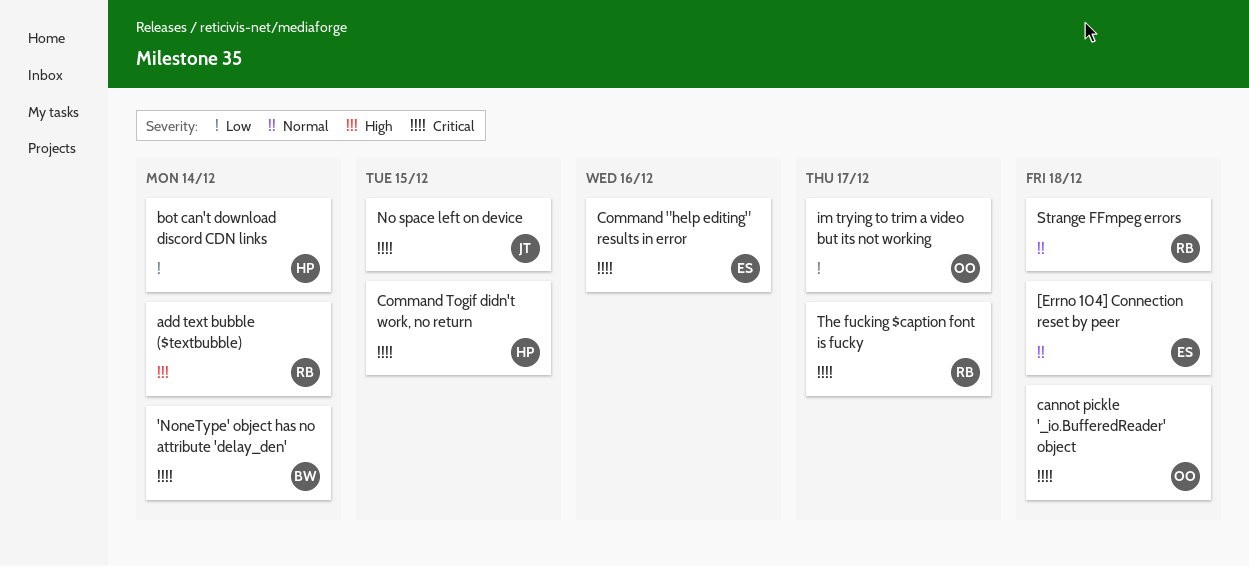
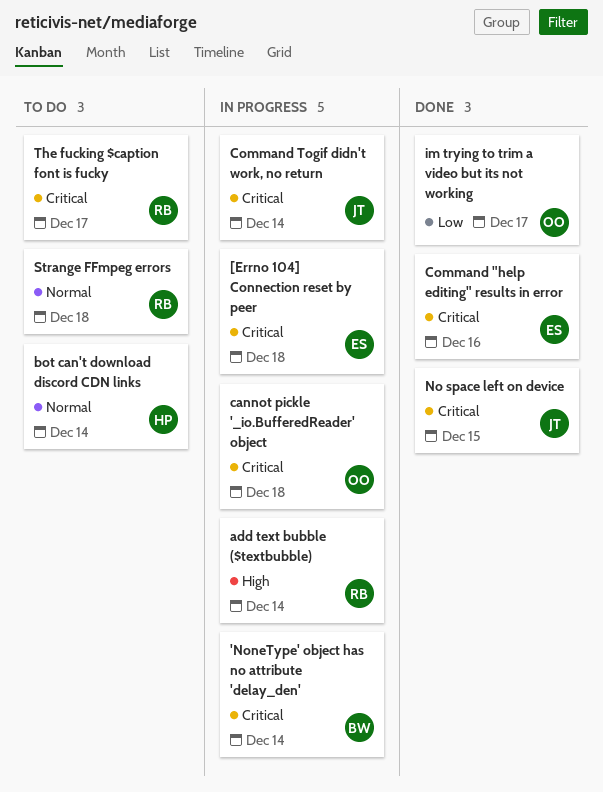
[Errno 104] Connection reset by peer, priority: Normal -> Critical
bot can't download discord CDN links, priority: Low -> Normal
Command Togif didn't work, no return, owner: HP -> JT
Command Togif didn't work, no return, due: Dec 15 -> Dec 14

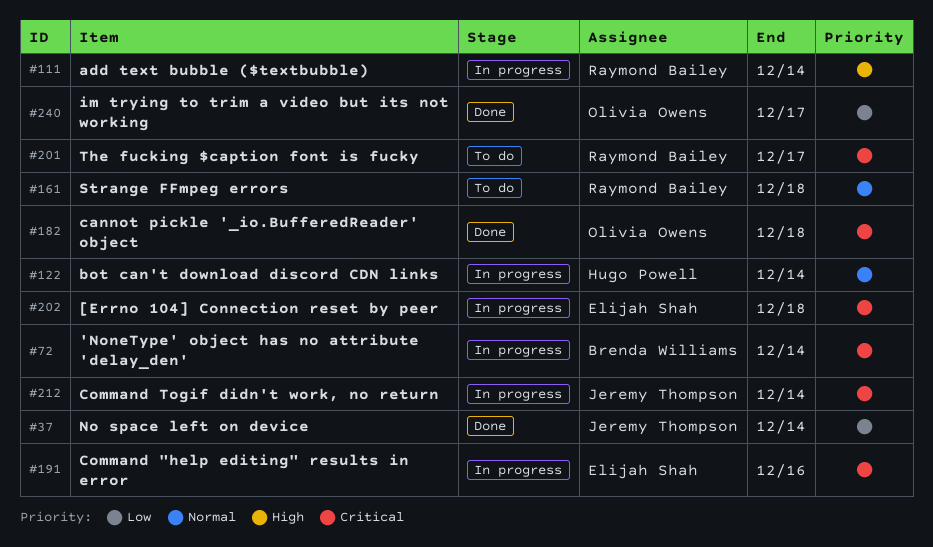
bot can't download discord CDN links, status: To do -> In progress
cannot pickle '_io.BufferedReader' object, status: In progress -> Done
Command "help editing" results in error, status: Done -> In progress
No space left on device, priority: Critical -> Low
No space left on device, due: Dec 15 -> Dec 14

